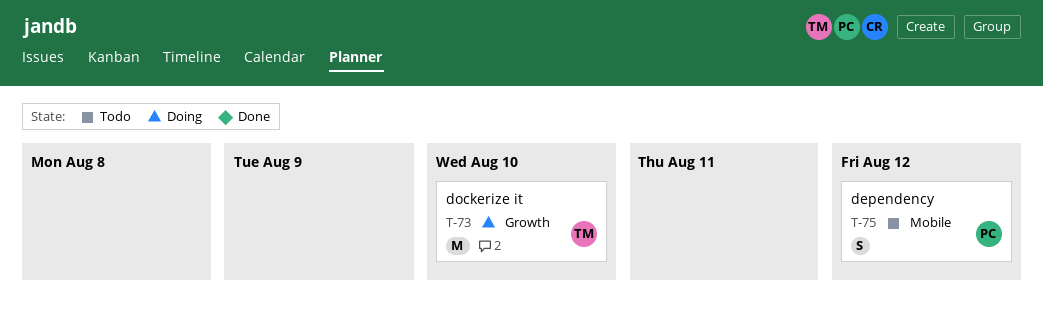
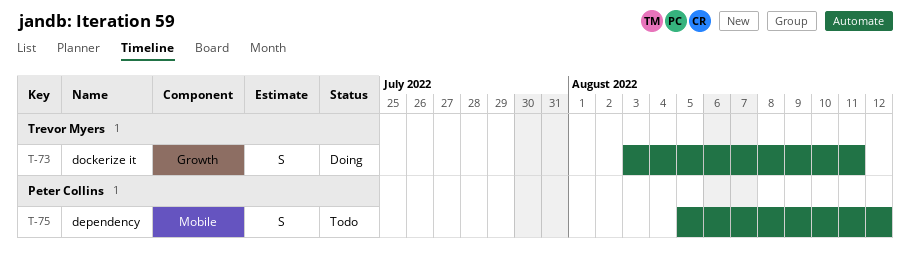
T-73, estimate: M -> S
T-73, due: Aug 10 -> Aug 11

